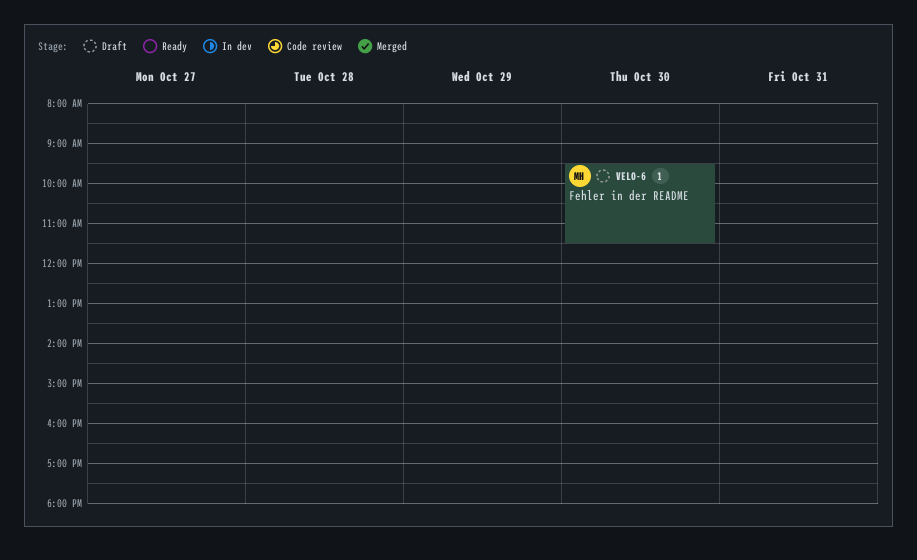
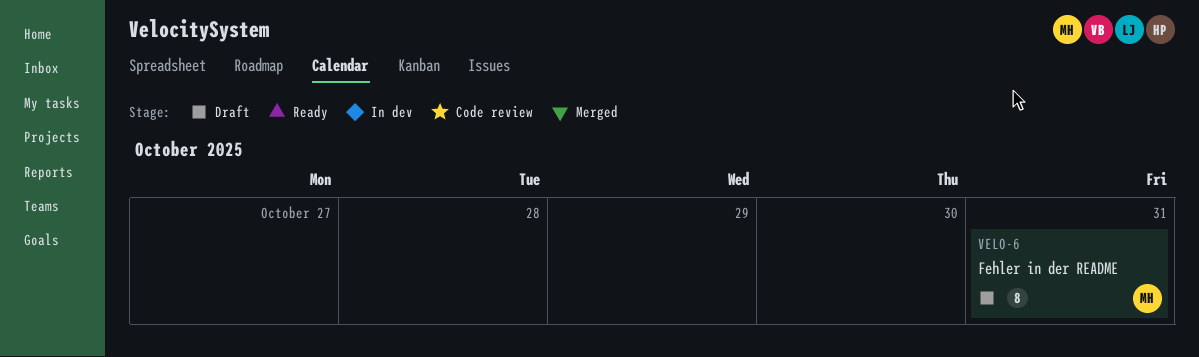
VELO-6, estimate: 1 -> 8
VELO-6, day: Oct 30 -> Oct 31

